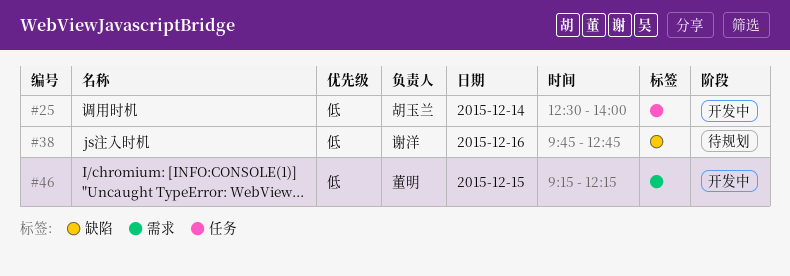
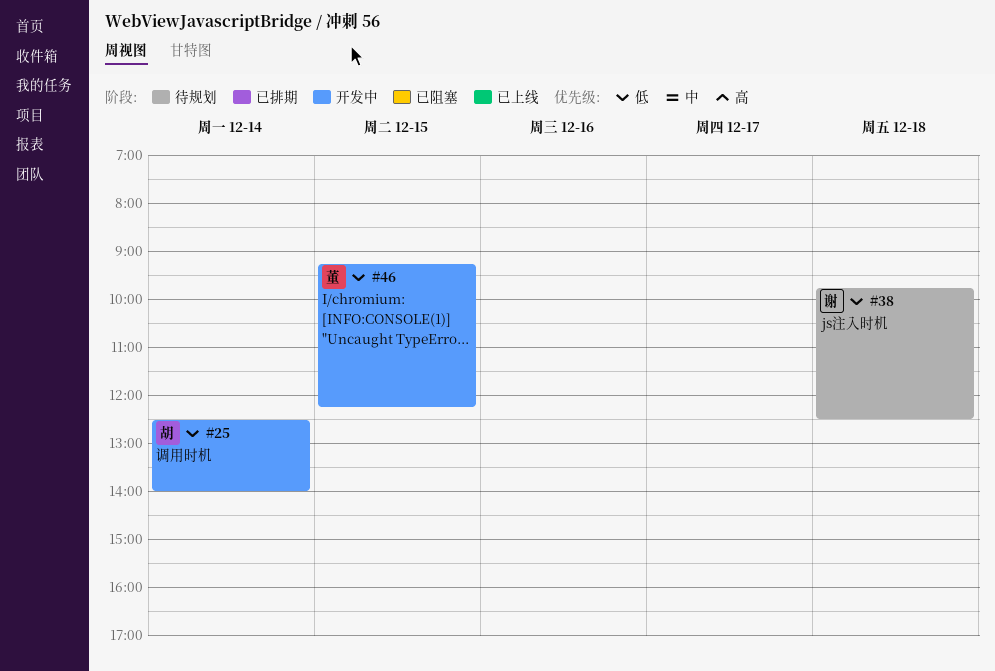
#38, day: Dec 16 -> Dec 18
#38, ends: 12:45 -> 12:30

